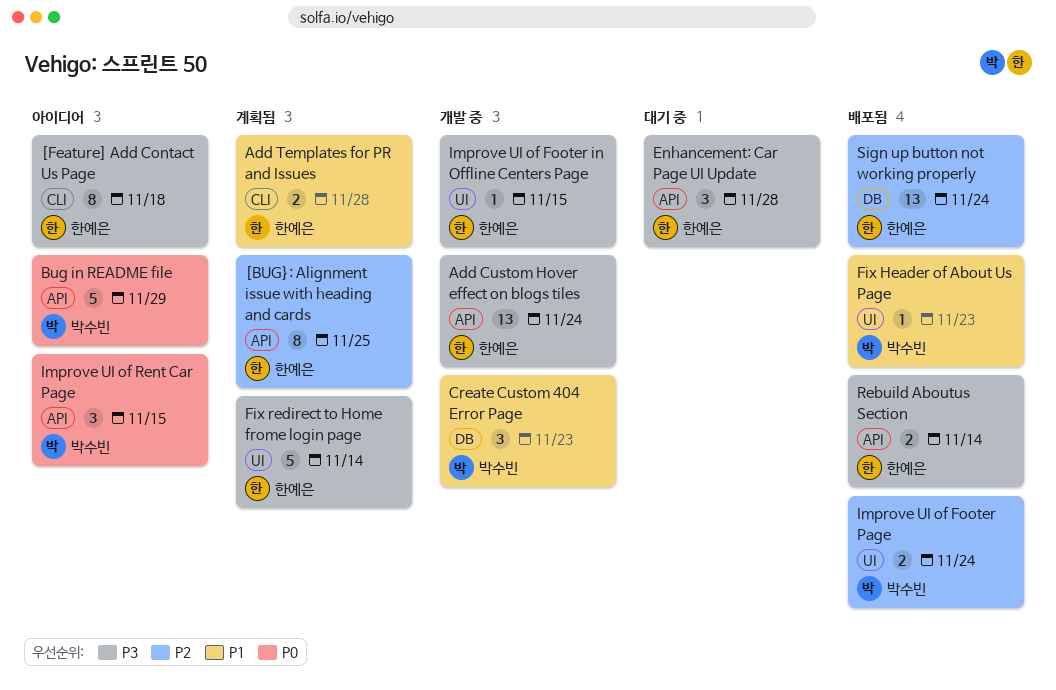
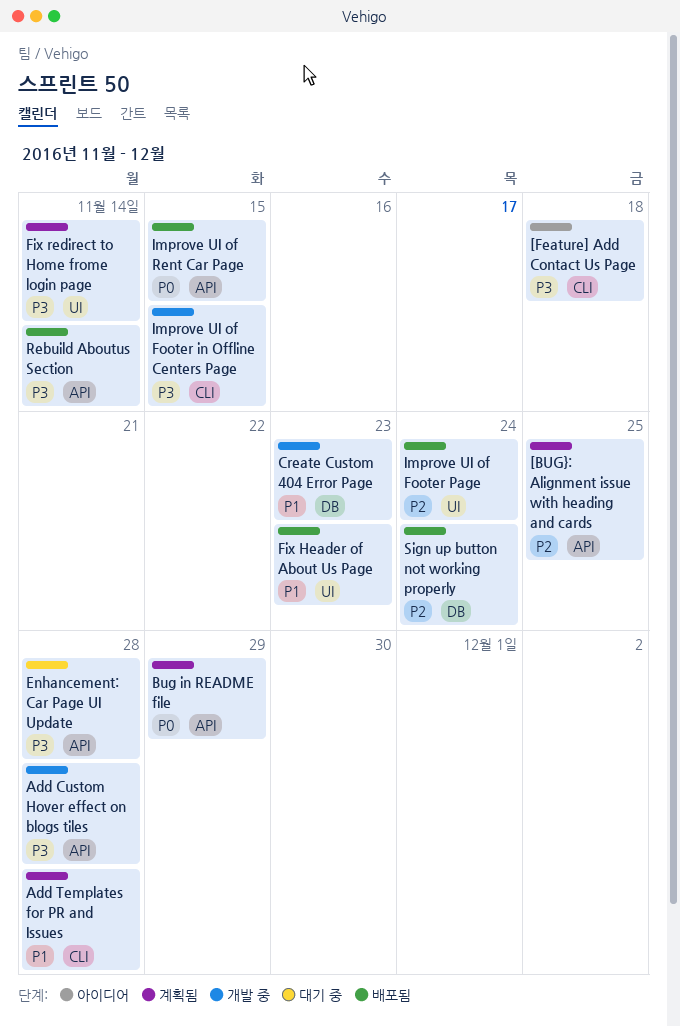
Add Custom Hover effect on blogs tiles, due: Nov 24 -> Nov 28
Bug in README file, status: 아이디어 -> 계획됨
Improve UI of Footer in Offline Centers Page, label: UI -> CLI
Improve UI of Rent Car Page, status: 아이디어 -> 배포됨

